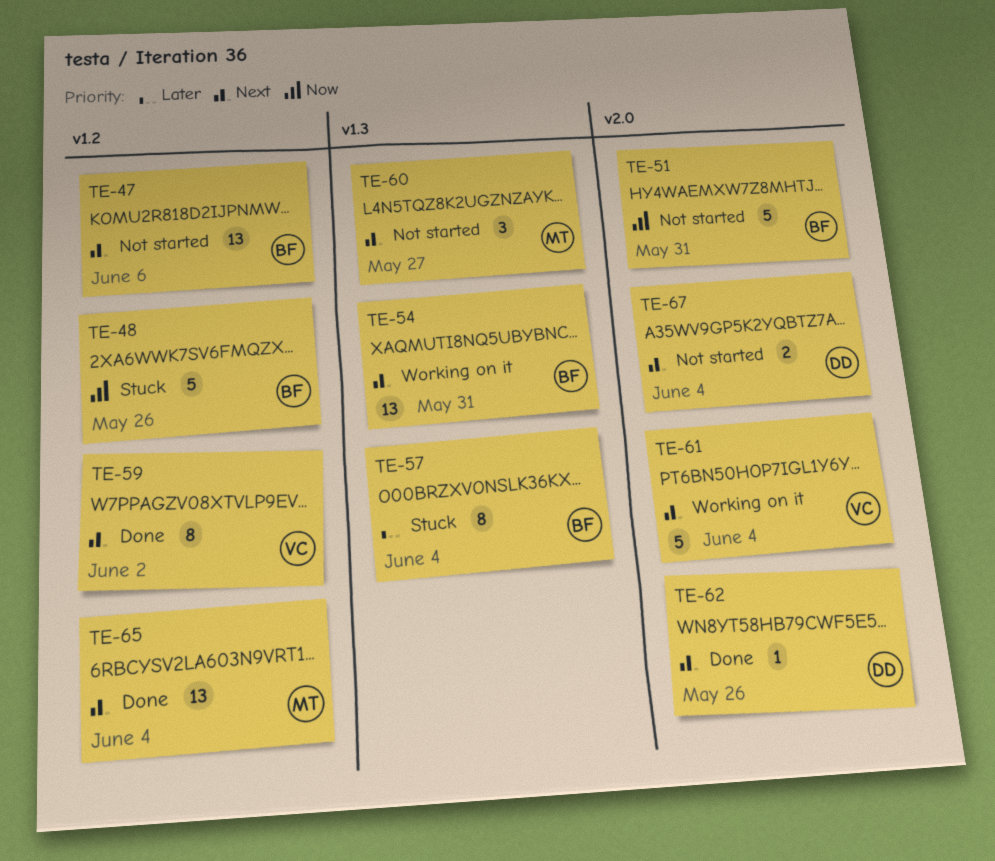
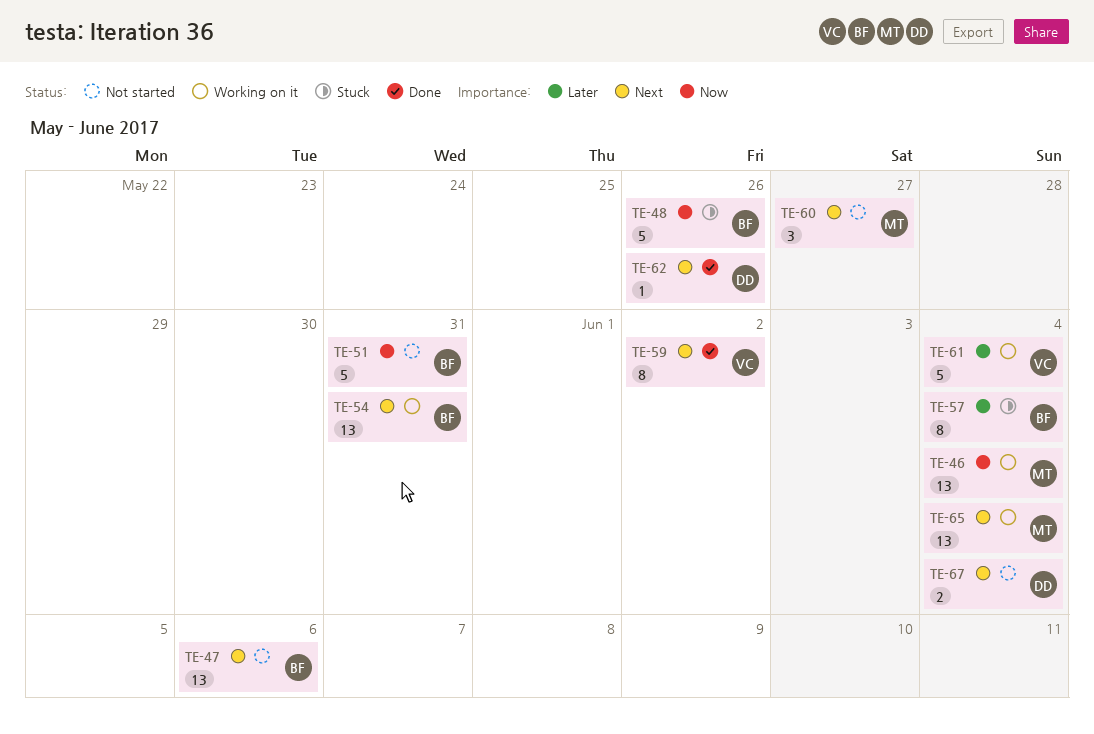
TE-46: none -> present
TE-61, priority: Next -> Later
TE-65, status: Done -> Working on it

